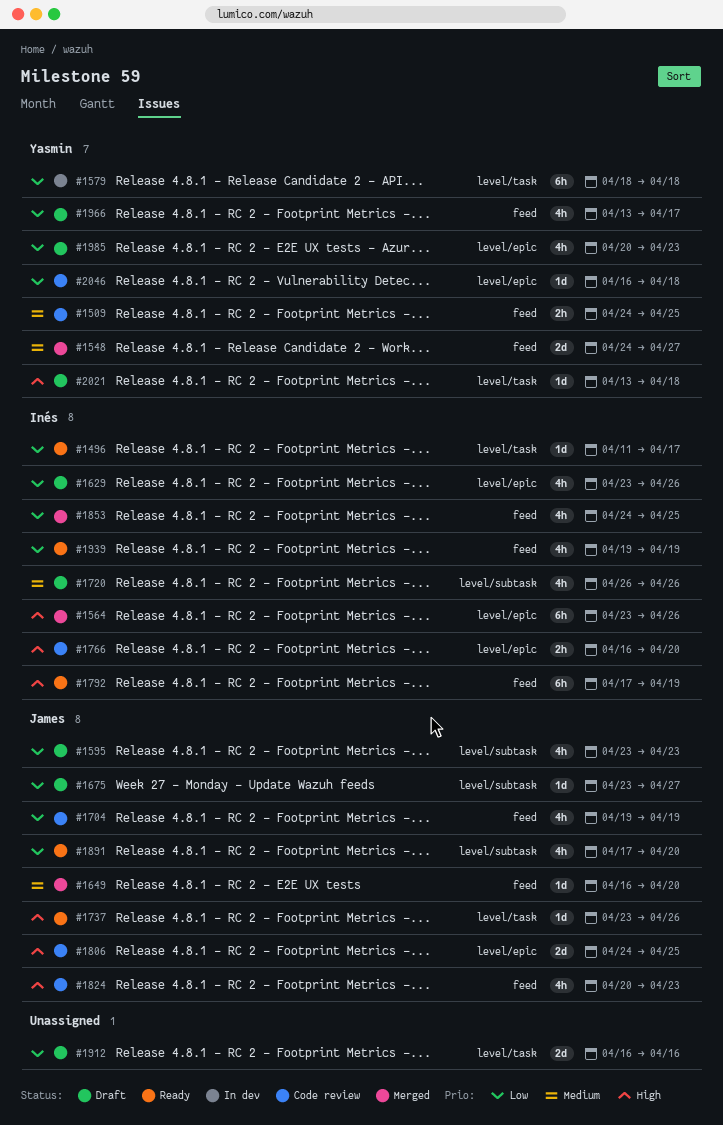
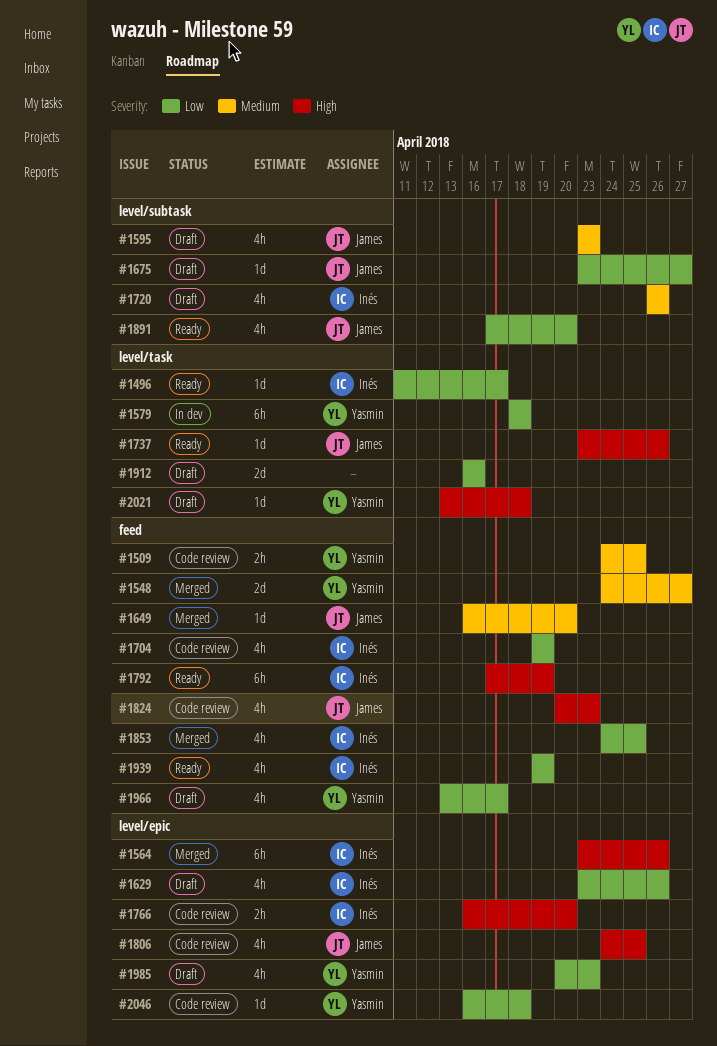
#1595, priority: Low -> Medium
#1704, owner: James -> Inés
#1806, estimate: 2d -> 4h

